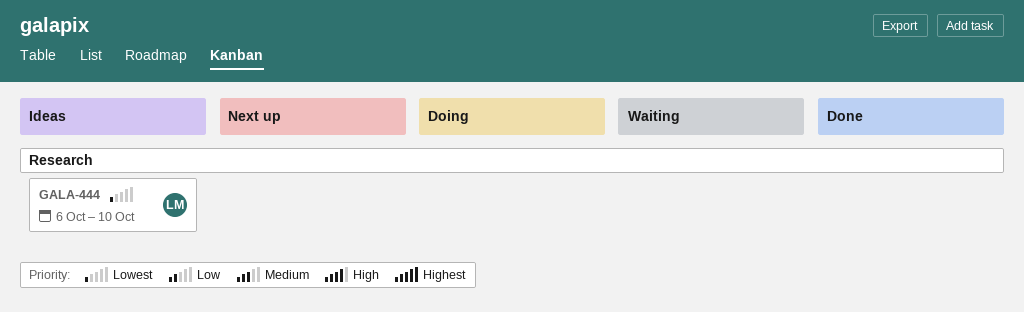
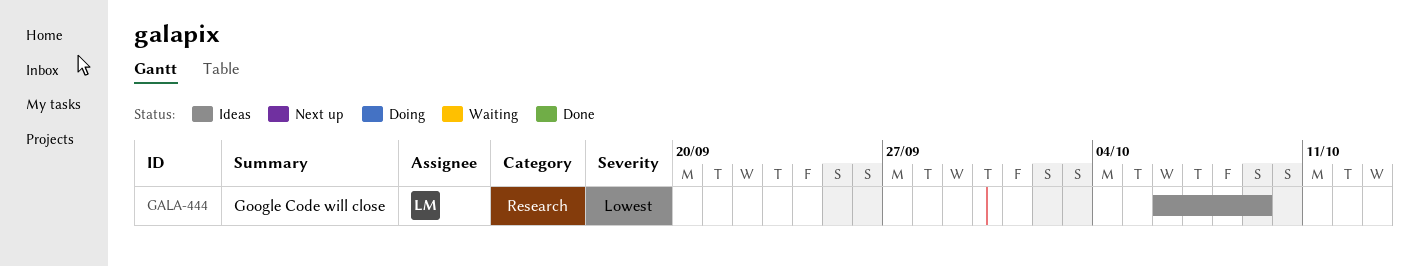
GALA-444, due: Oct 10 -> Oct 9

